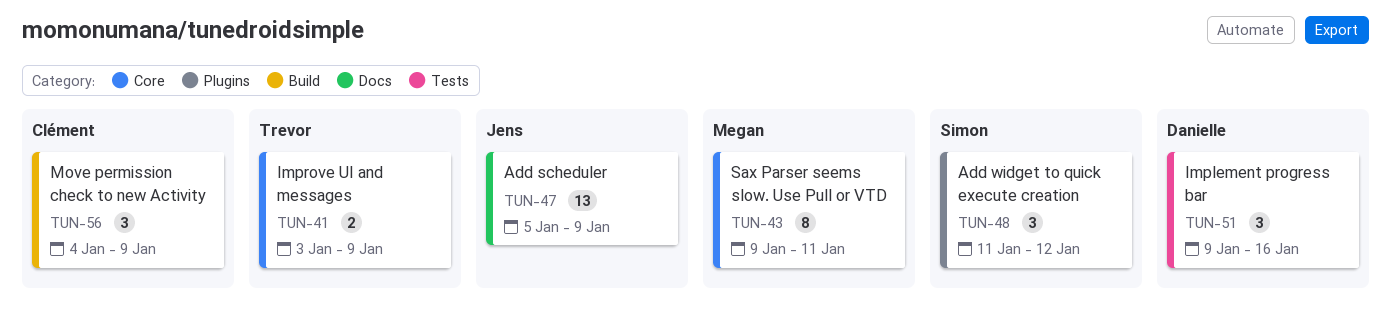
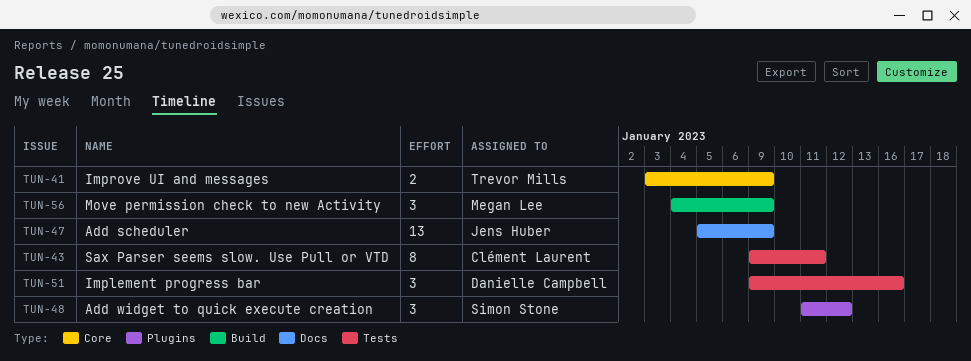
TUN-43, owner: Megan Lee -> Clément Laurent
TUN-43, label: Core -> Tests
TUN-56, owner: Clément Laurent -> Megan Lee

